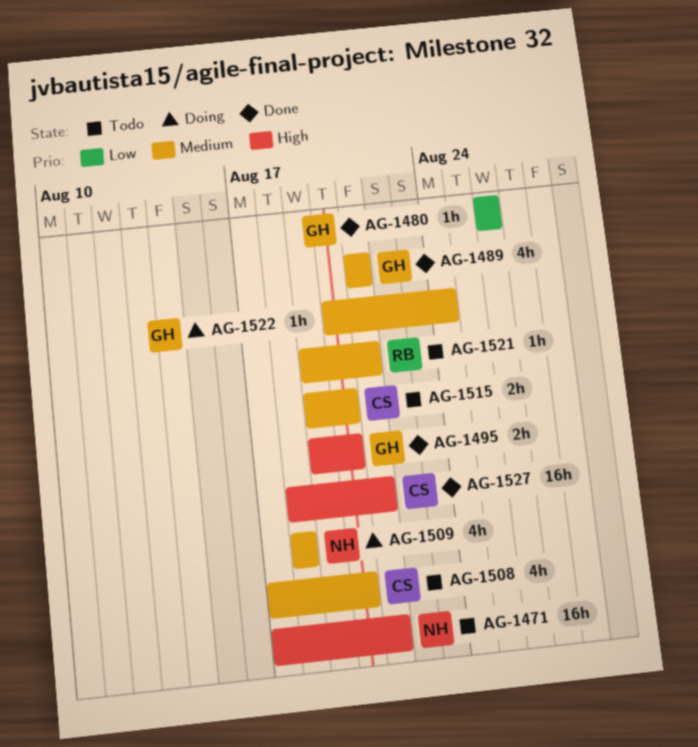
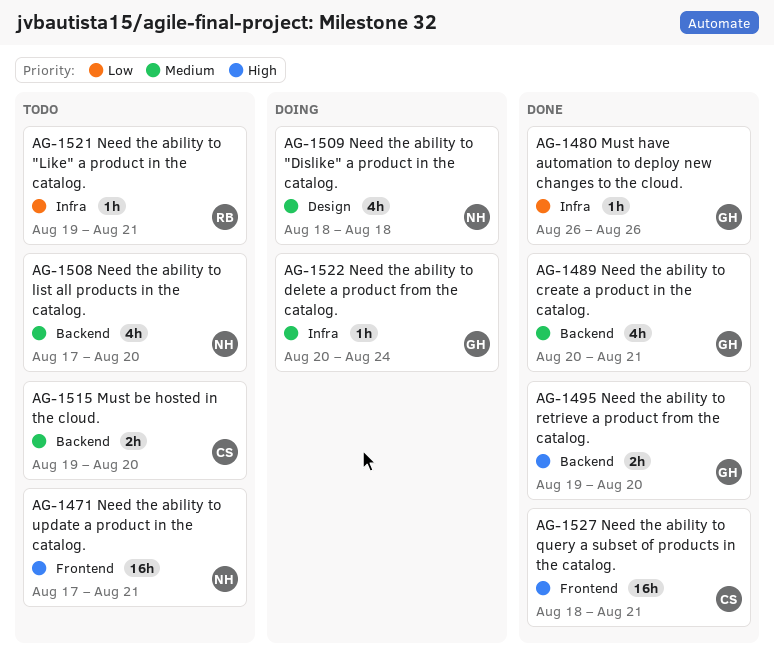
AG-1489, start: Aug 21 -> Aug 20
AG-1508, owner: CS -> NH
AG-1521, priority: Medium -> Low

